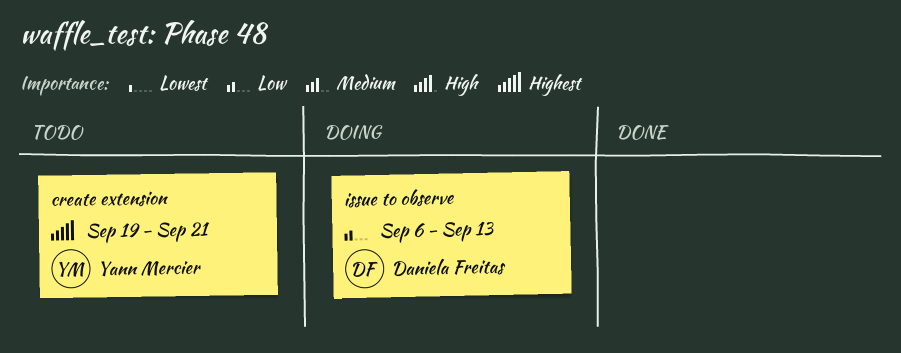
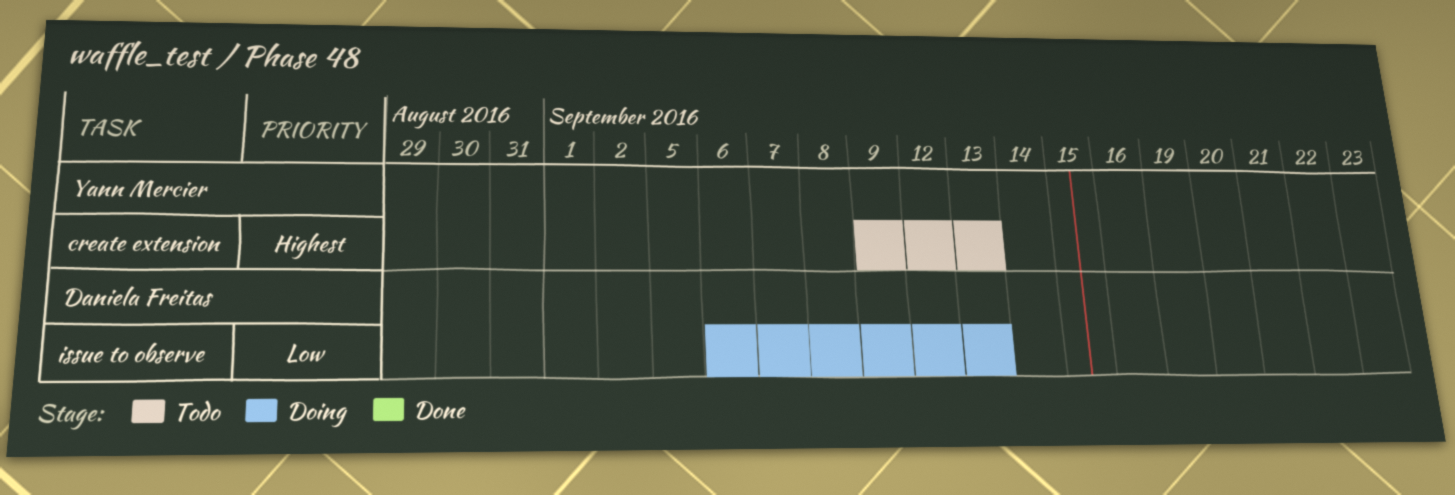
create extension, start: Sep 19 -> Sep 9
create extension, due: Sep 21 -> Sep 13

